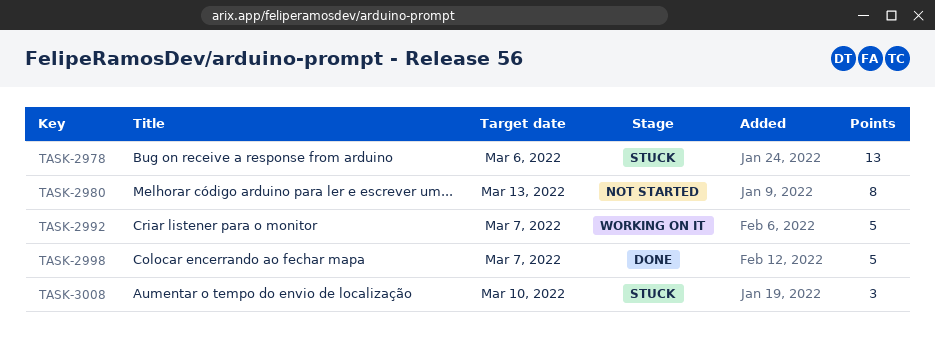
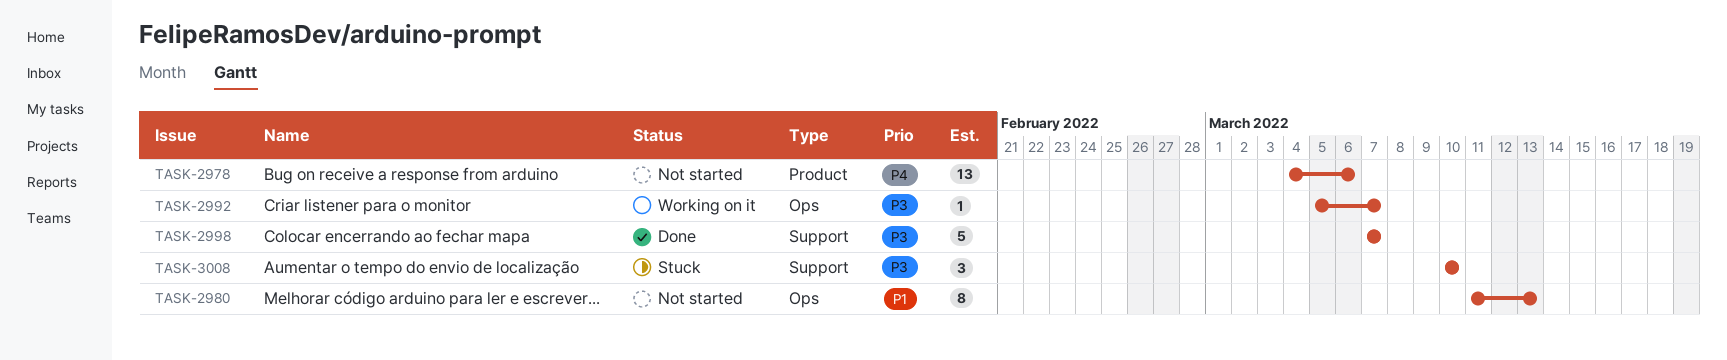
TASK-2978, status: Stuck -> Not started
TASK-2992, estimate: 5 -> 1

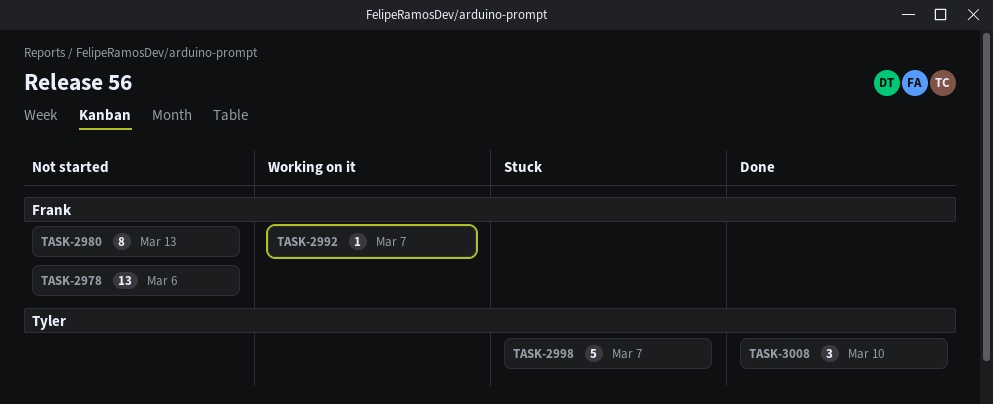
TASK-2998, status: Done -> Stuck
TASK-3008, status: Stuck -> Done

